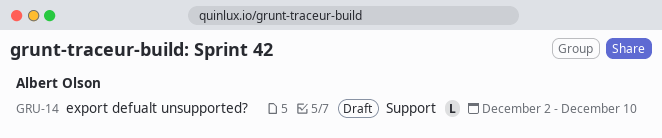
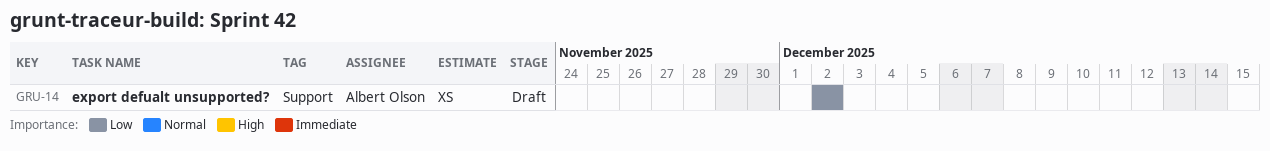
GRU-14, estimate: L -> XS
GRU-14, due: Dec 10 -> Dec 2

